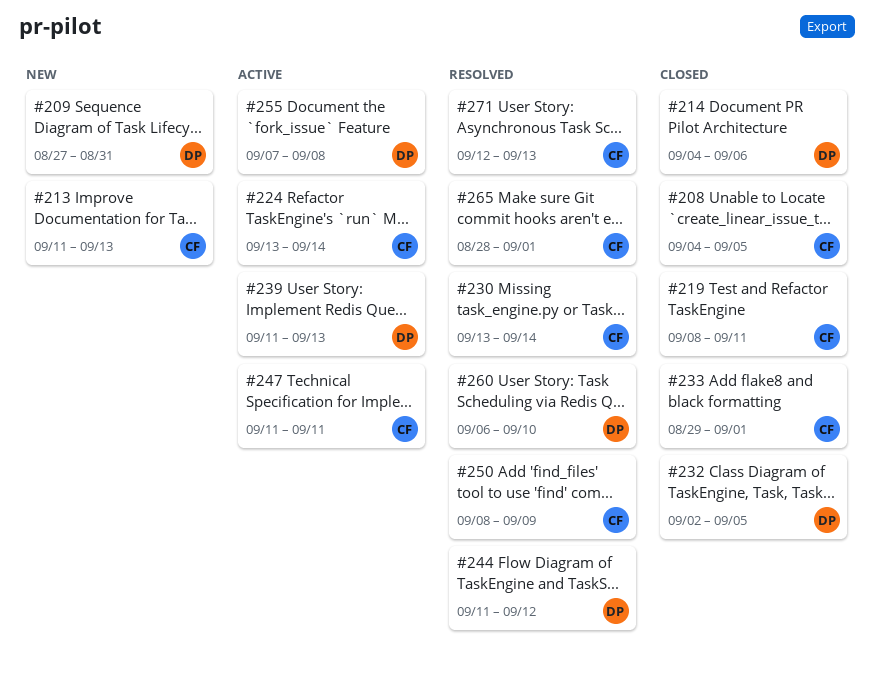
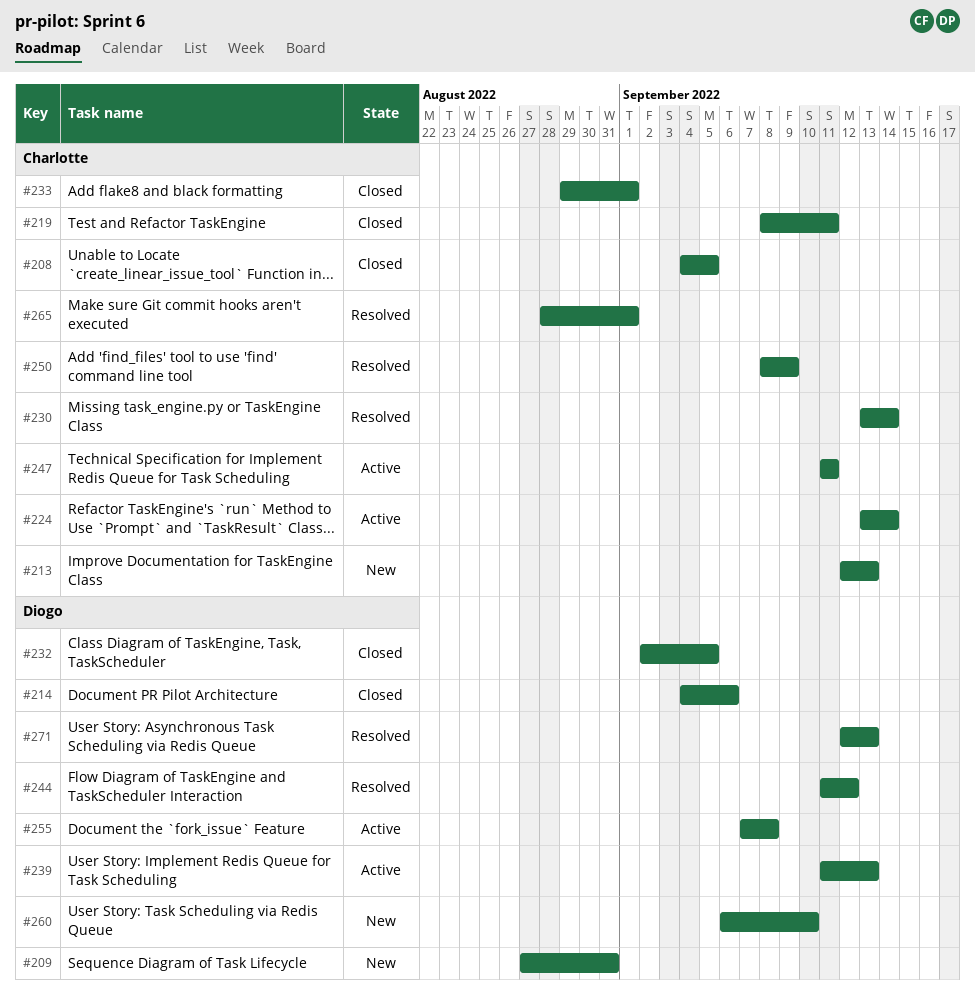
#213, start: Sep 11 -> Sep 12
#260, status: Resolved -> New
#271, owner: Charlotte -> Diogo

